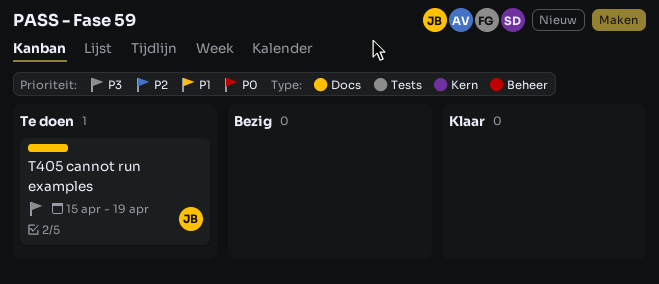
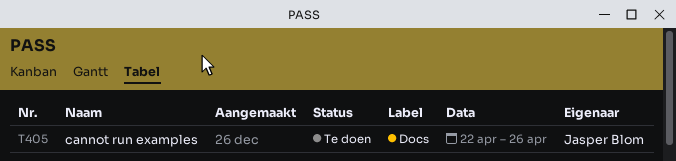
T405, start: Apr 15 -> Apr 22
T405, due: Apr 19 -> Apr 26

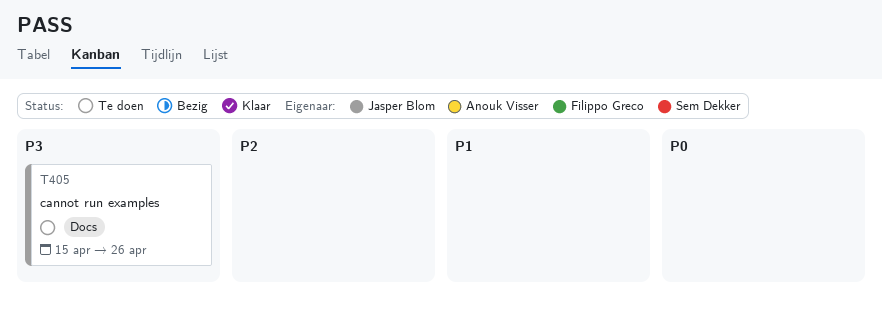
T405, start: Apr 22 -> Apr 15

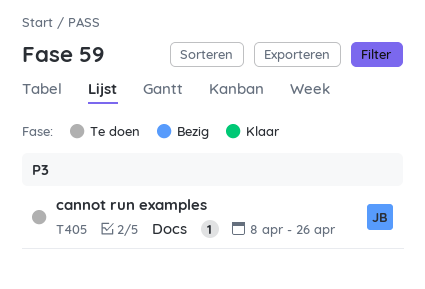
T405, start: Apr 15 -> Apr 8

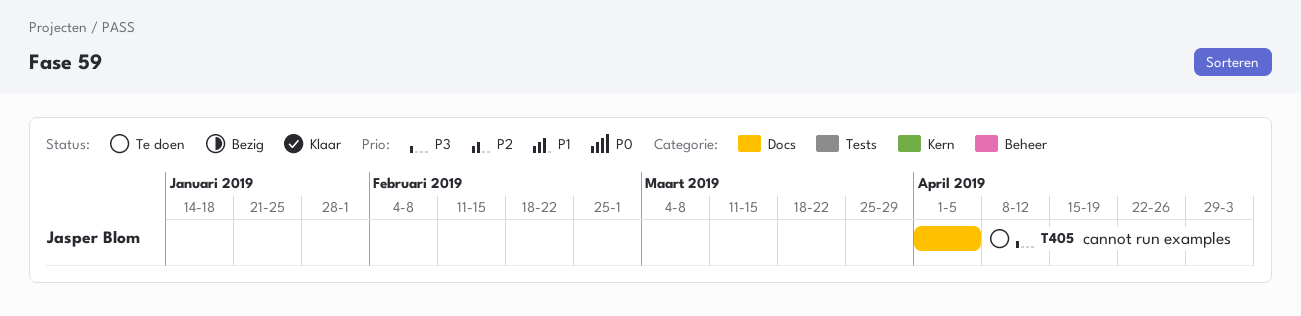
T405, start: Apr 8 -> Apr 1
T405, due: Apr 26 -> Apr 5

